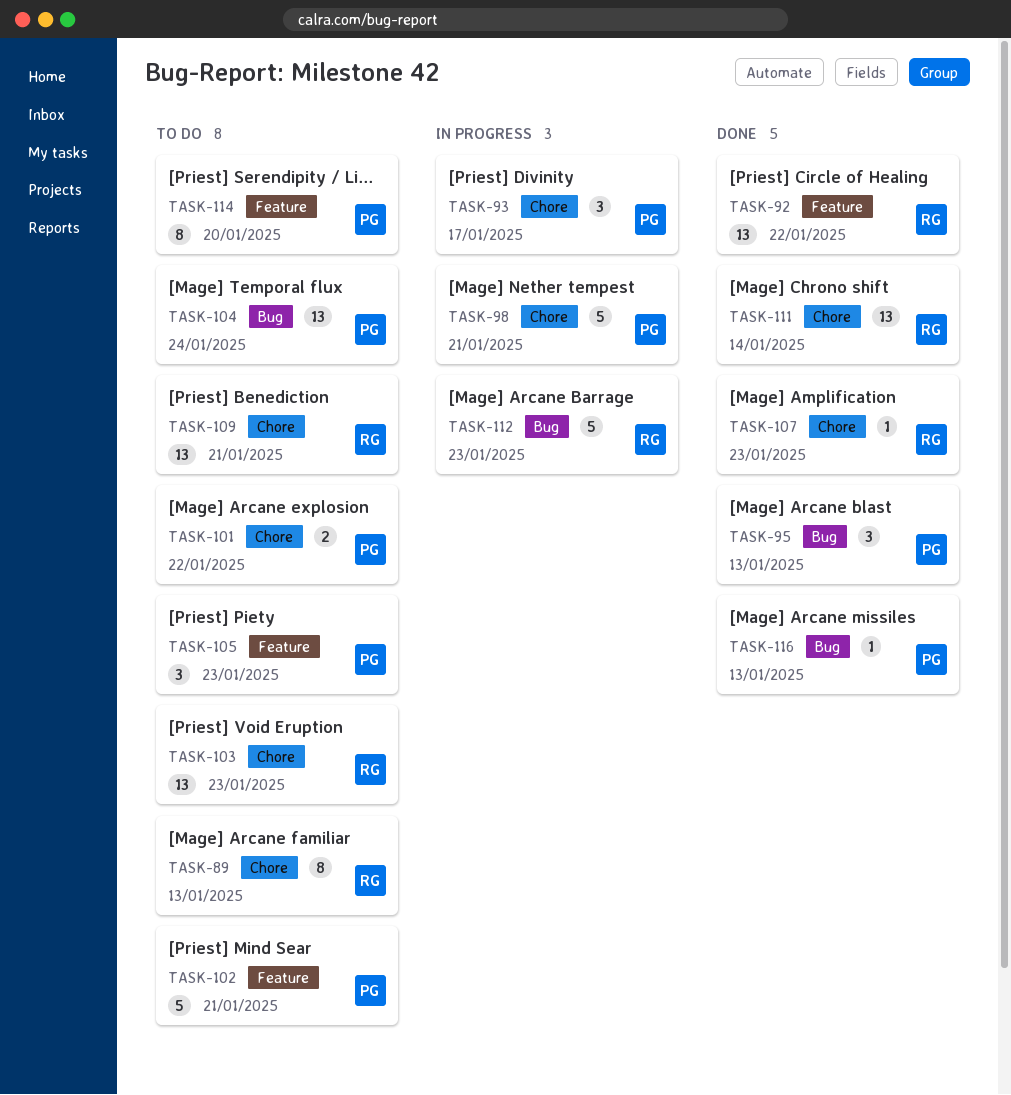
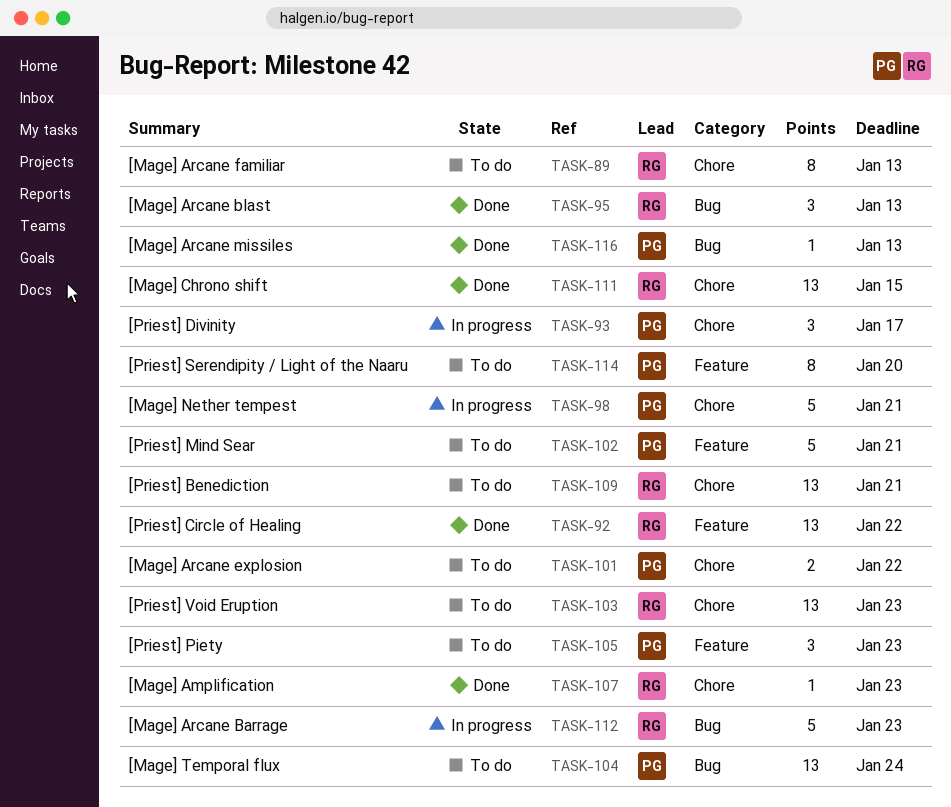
TASK-95, owner: PG -> RG
TASK-111, due: Jan 14 -> Jan 15

